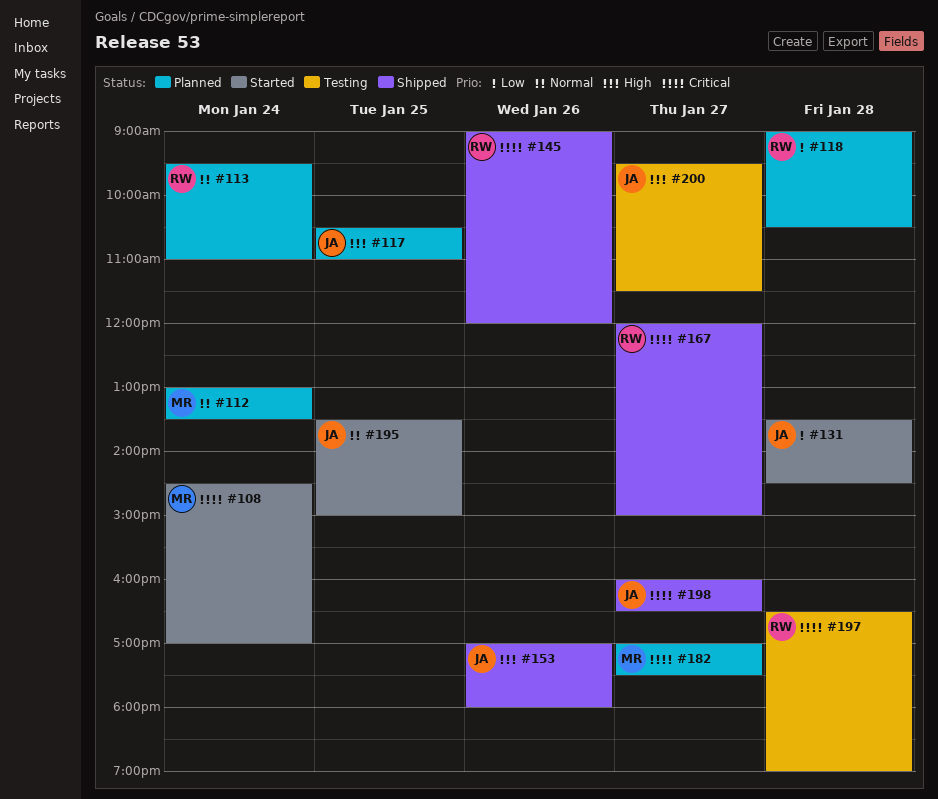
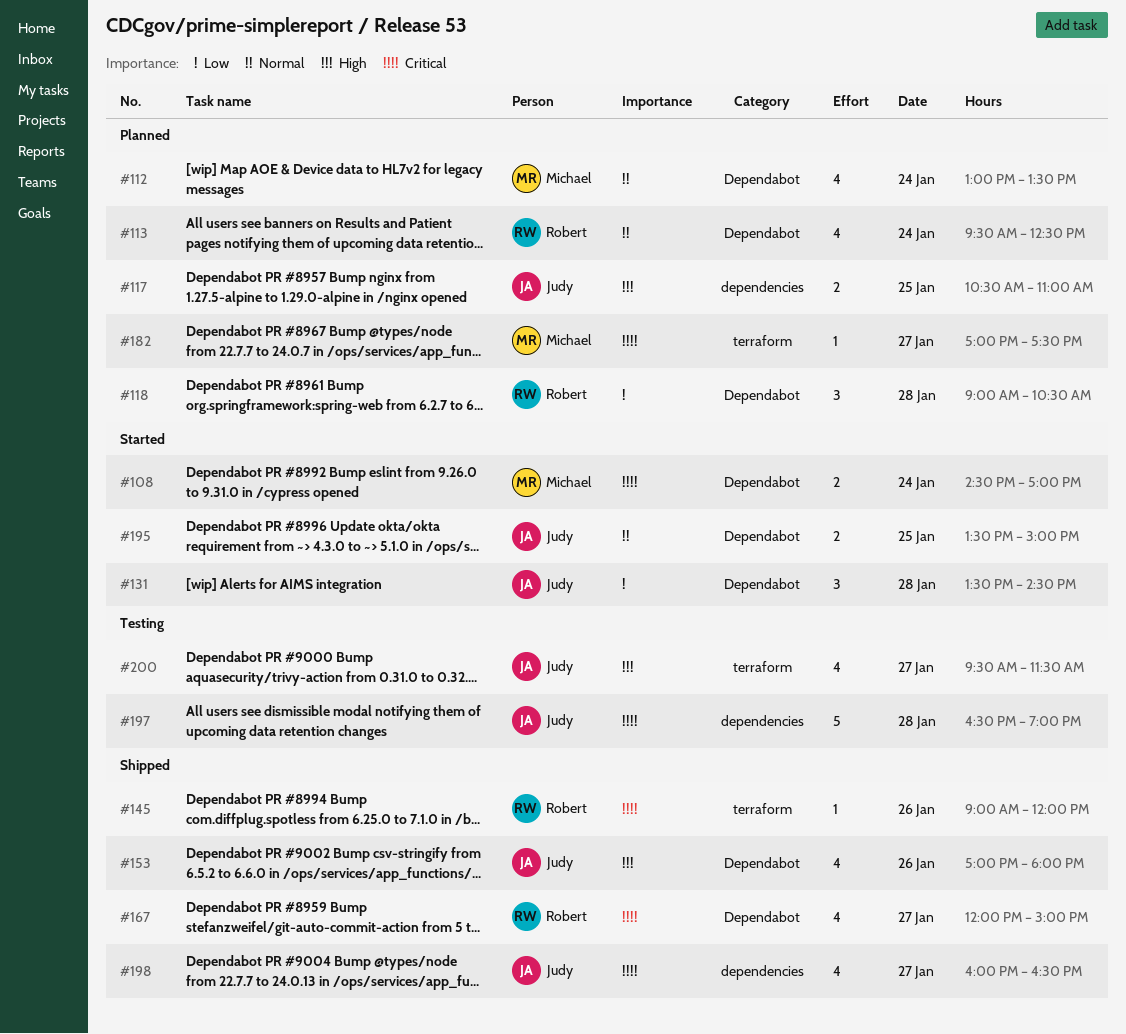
#113, ends: 11:00 -> 12:30
#197, owner: Robert -> Judy

